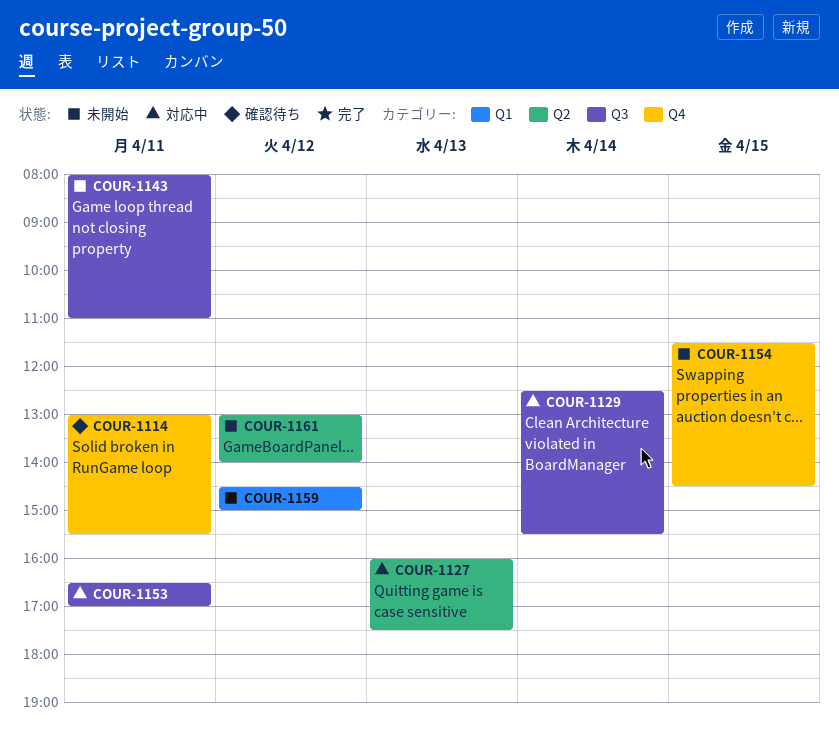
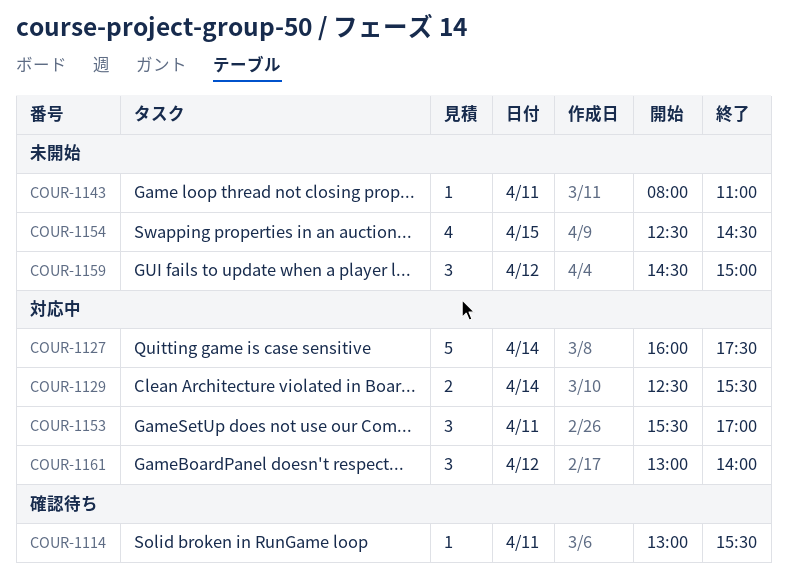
COUR-1127, day: Apr 13 -> Apr 14
COUR-1153, begins: 16:30 -> 15:30
COUR-1154, begins: 11:30 -> 12:30
COUR-1161, status: 未開始 -> 対応中

